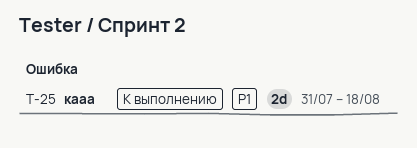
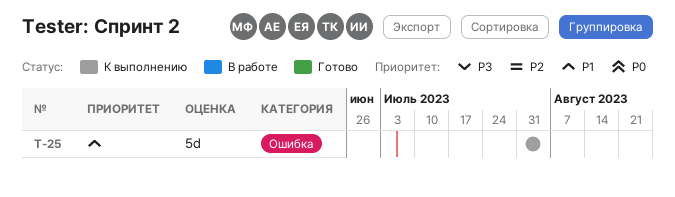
T-25, estimate: 2d -> 5d
T-25, due: Aug 18 -> Aug 4

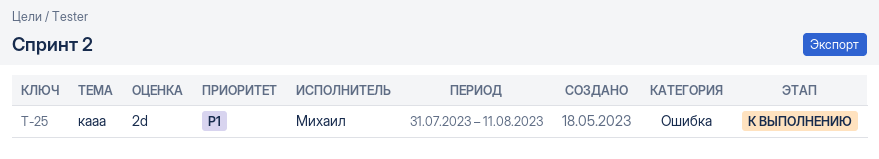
T-25, estimate: 5d -> 2d
T-25, due: Aug 4 -> Aug 11

